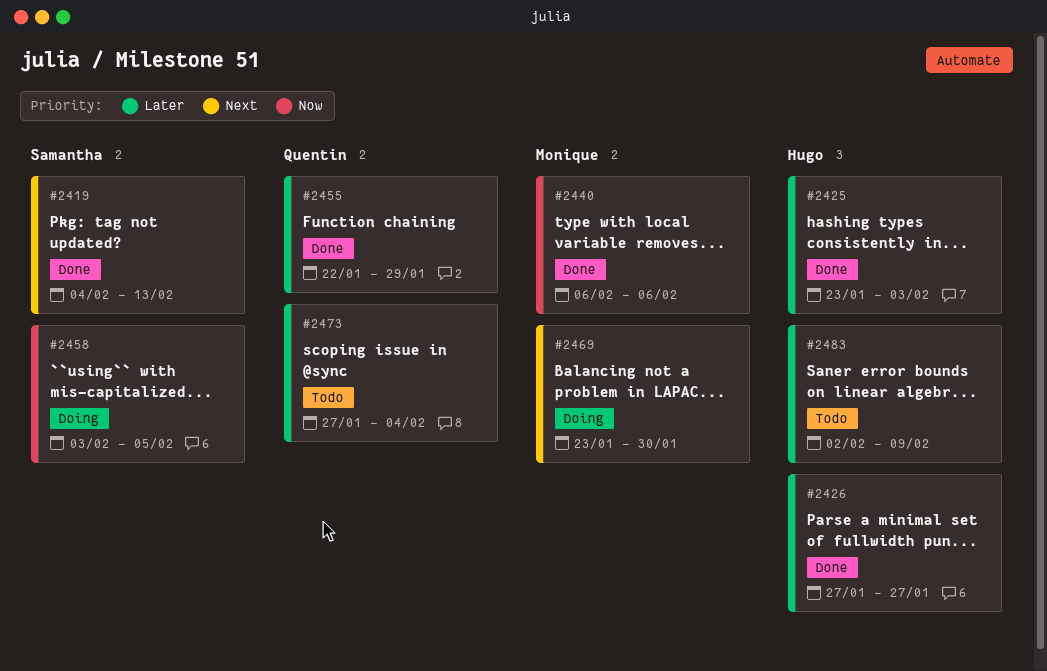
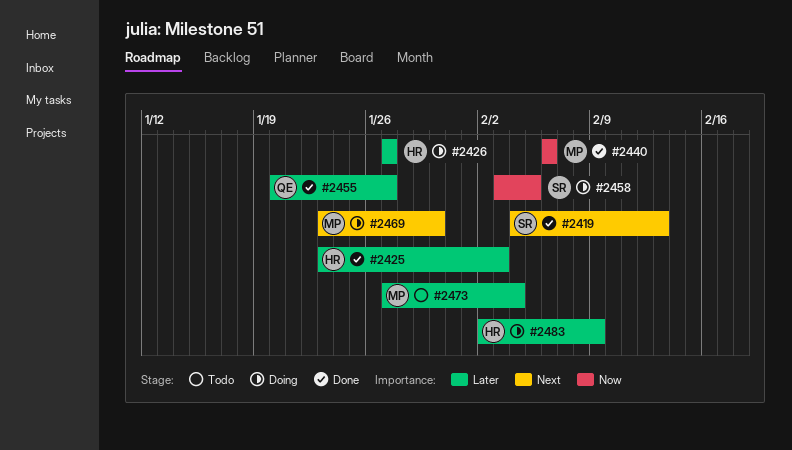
#2426, status: Done -> Doing
#2455, start: Jan 22 -> Jan 20
#2455, due: Jan 29 -> Jan 27
#2473, owner: Quentin -> Monique
#2483, status: Todo -> Doing

